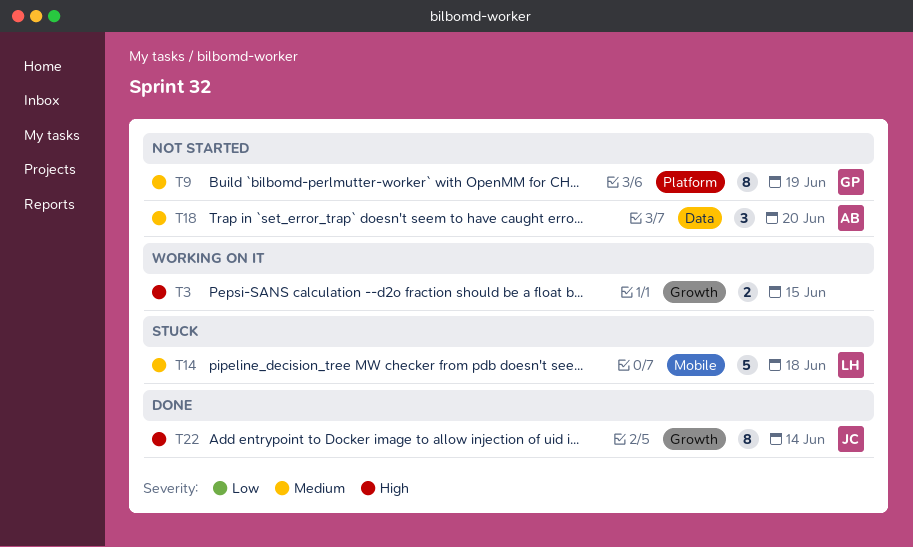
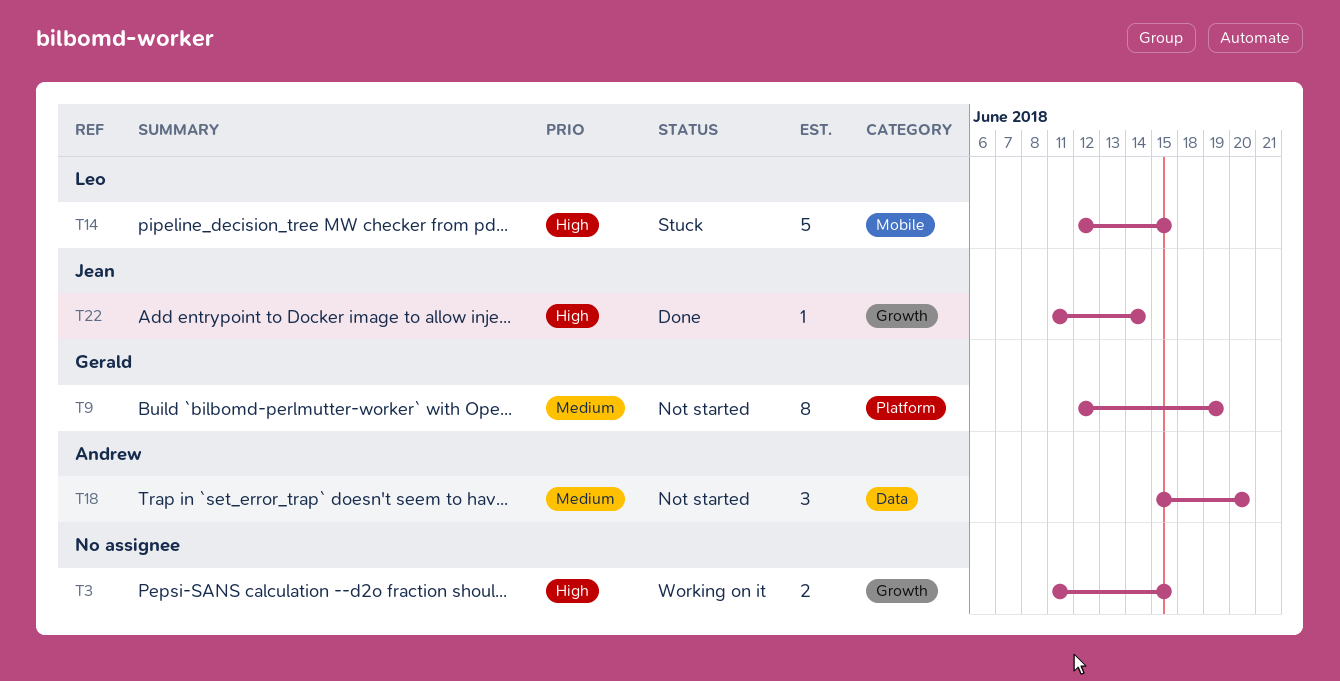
T14, priority: Medium -> High
T14, due: Jun 18 -> Jun 15
T22, estimate: 8 -> 1

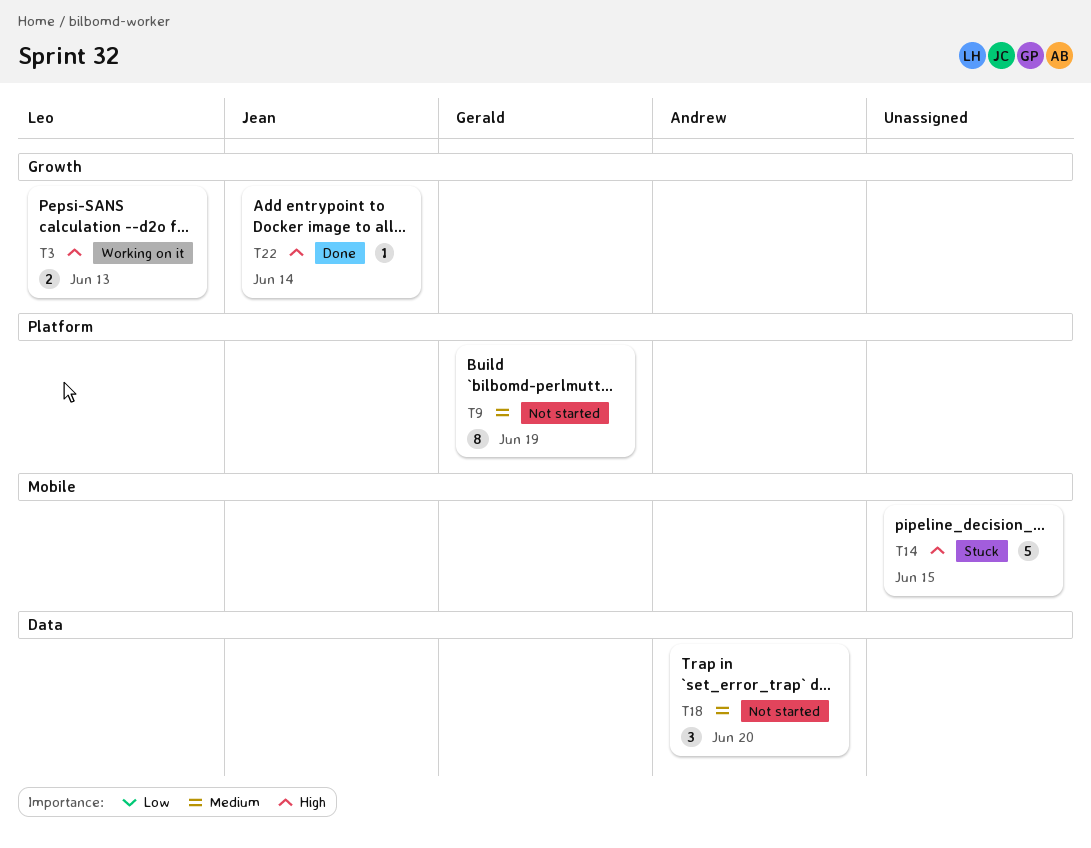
T3, owner: none -> Leo
T3, due: Jun 15 -> Jun 13
T14, owner: Leo -> none

